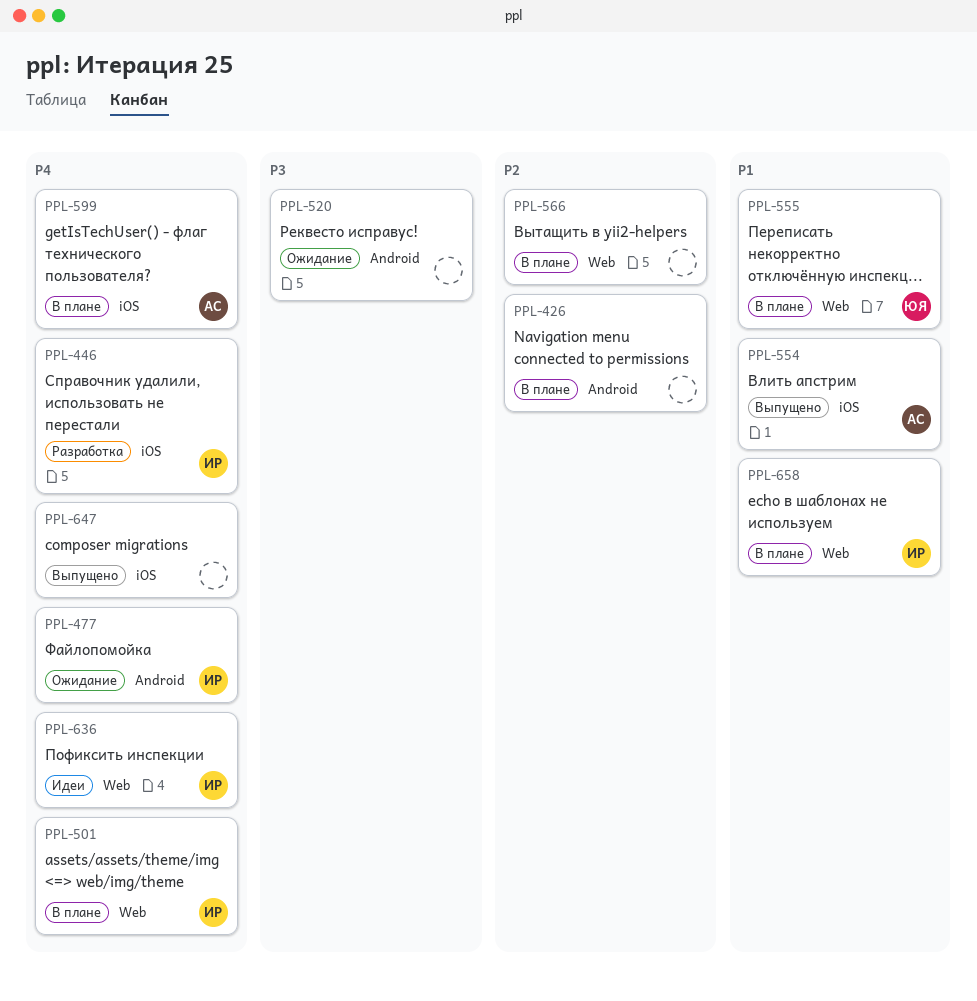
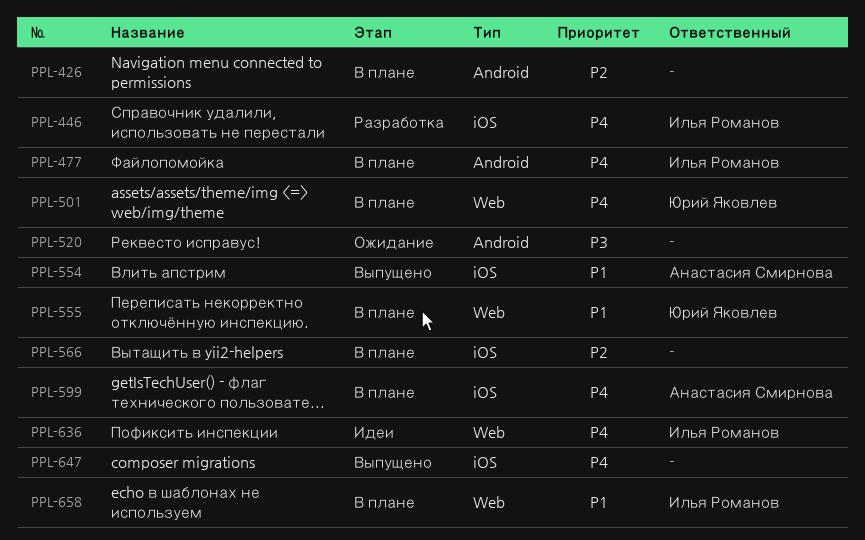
PPL-477, status: Ожидание -> В плане
PPL-501, owner: Илья Романов -> Юрий Яковлев
PPL-566, label: Web -> iOS

